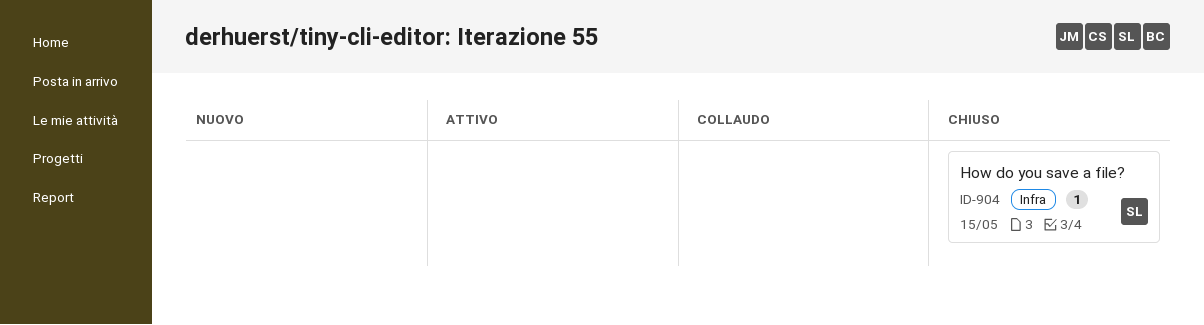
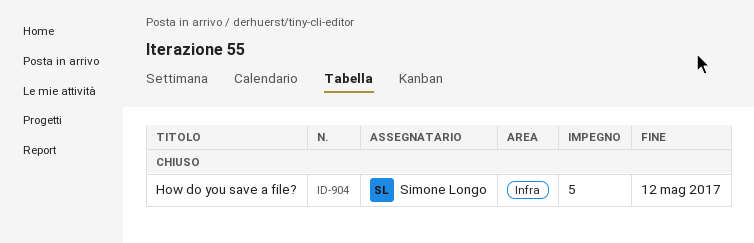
ID-904, estimate: 1 -> 5
ID-904, due: May 15 -> May 12

